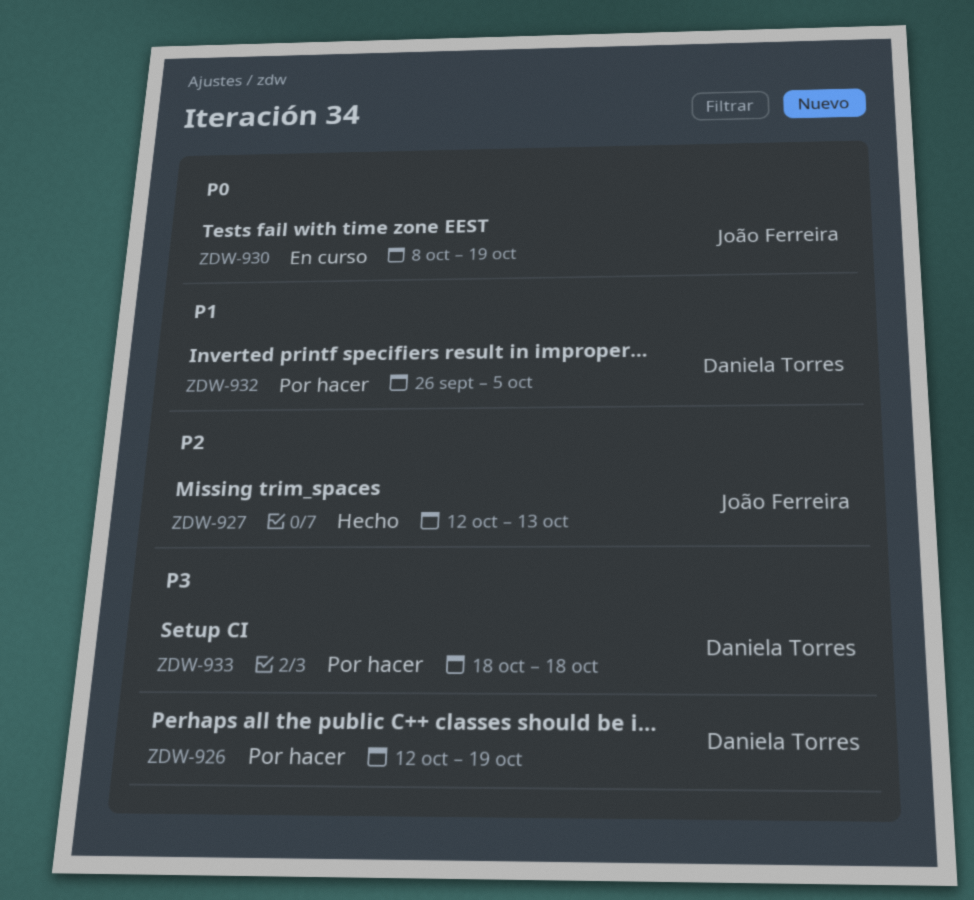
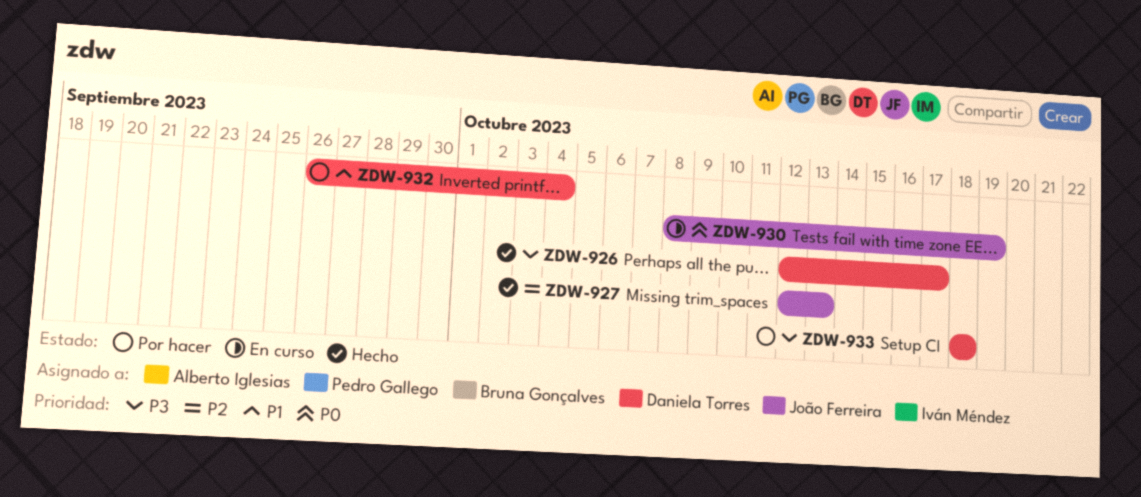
ZDW-926, status: Por hacer -> Hecho
ZDW-926, due: Oct 19 -> Oct 17
ZDW-932, due: Oct 5 -> Oct 4

